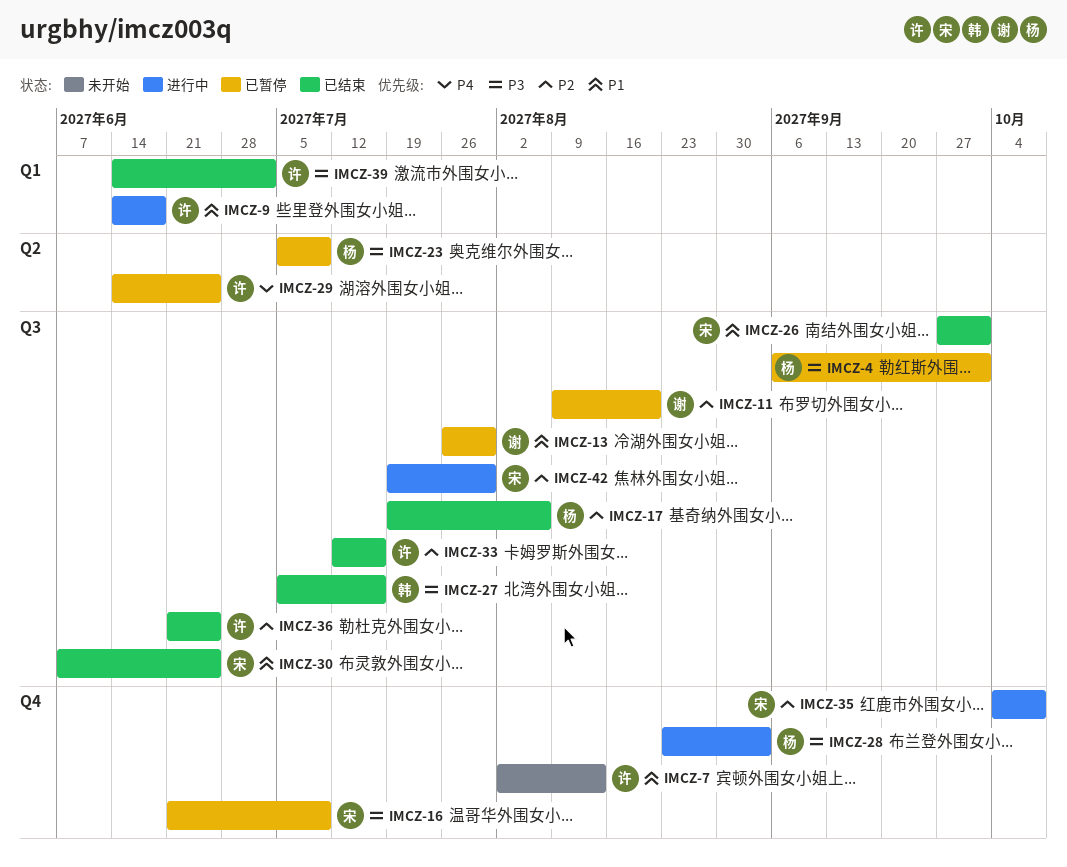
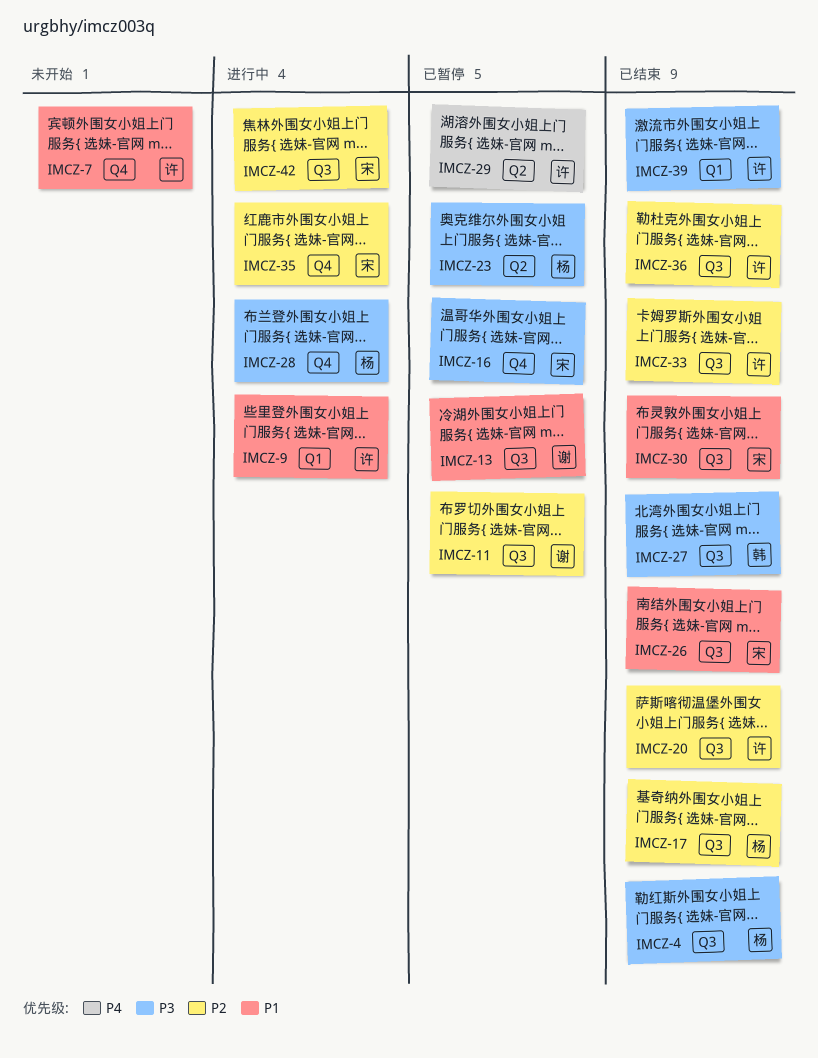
IMCZ-4, status: 已暂停 -> 已结束
IMCZ-20: none -> present

